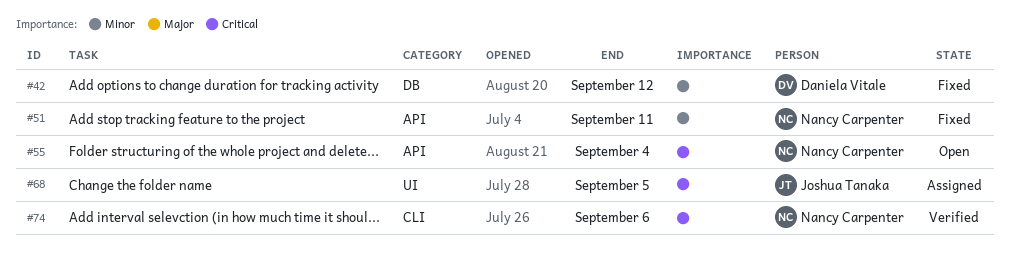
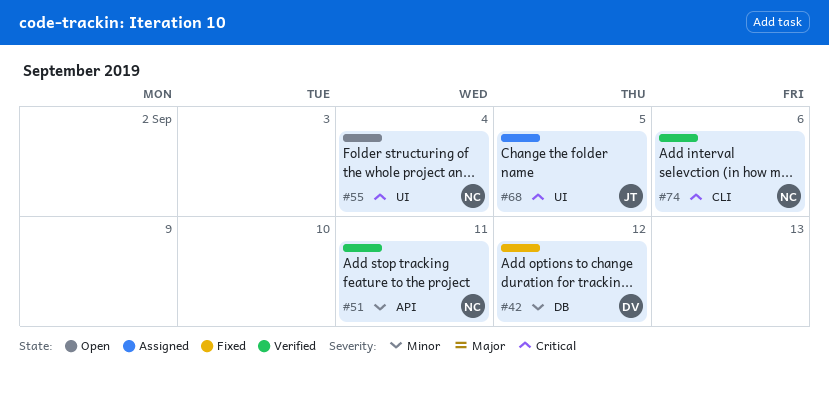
#51, status: Fixed -> Verified
#55, label: API -> UI

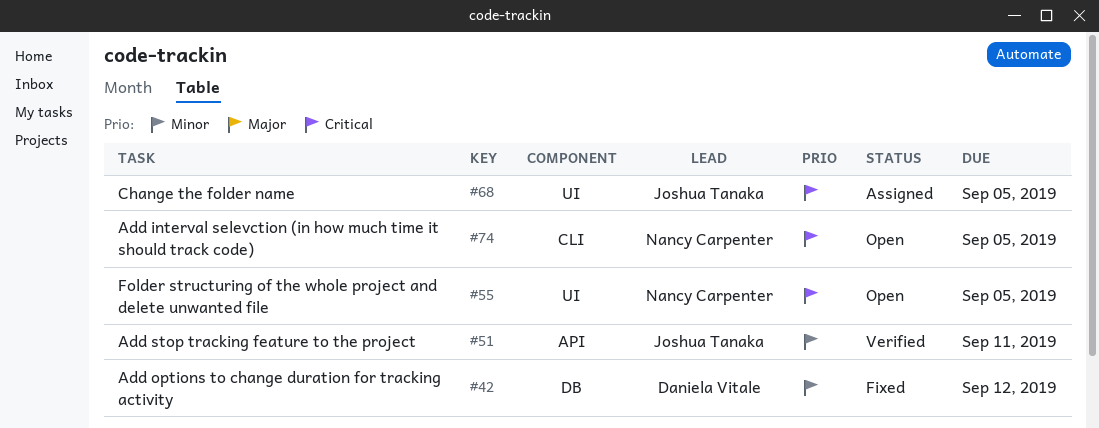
#51, owner: Nancy Carpenter -> Joshua Tanaka
#55, due: Sep 4 -> Sep 5
#74, status: Verified -> Open
#74, due: Sep 6 -> Sep 5

